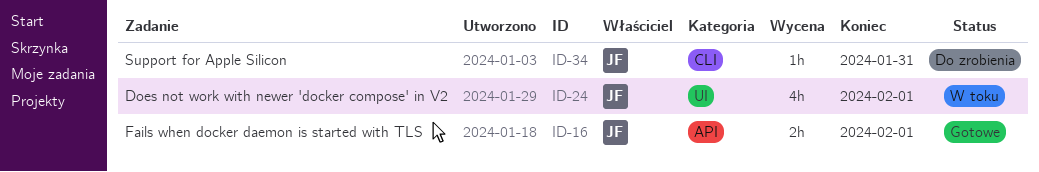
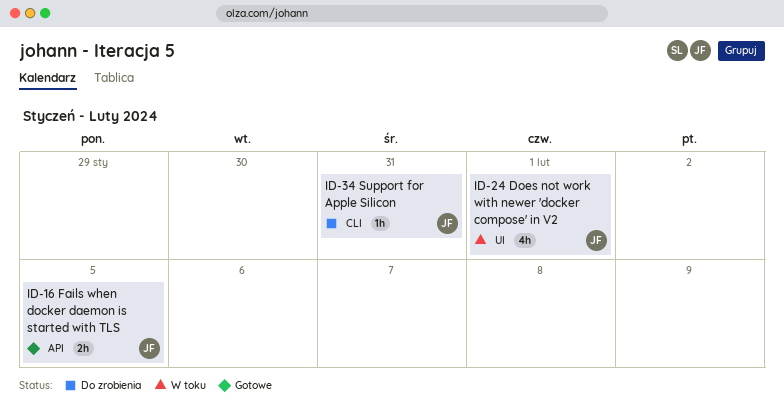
ID-16, due: Feb 1 -> Feb 5

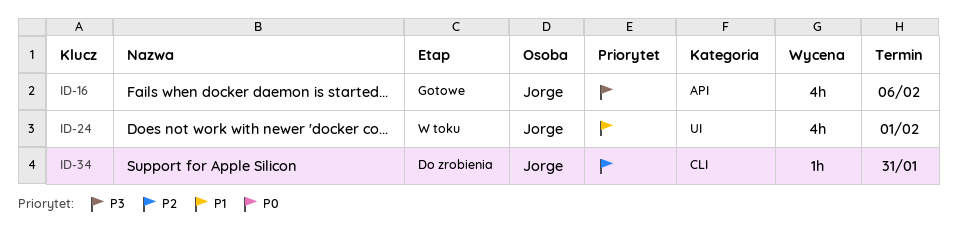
ID-16, estimate: 2h -> 4h
ID-16, due: Feb 5 -> Feb 6

